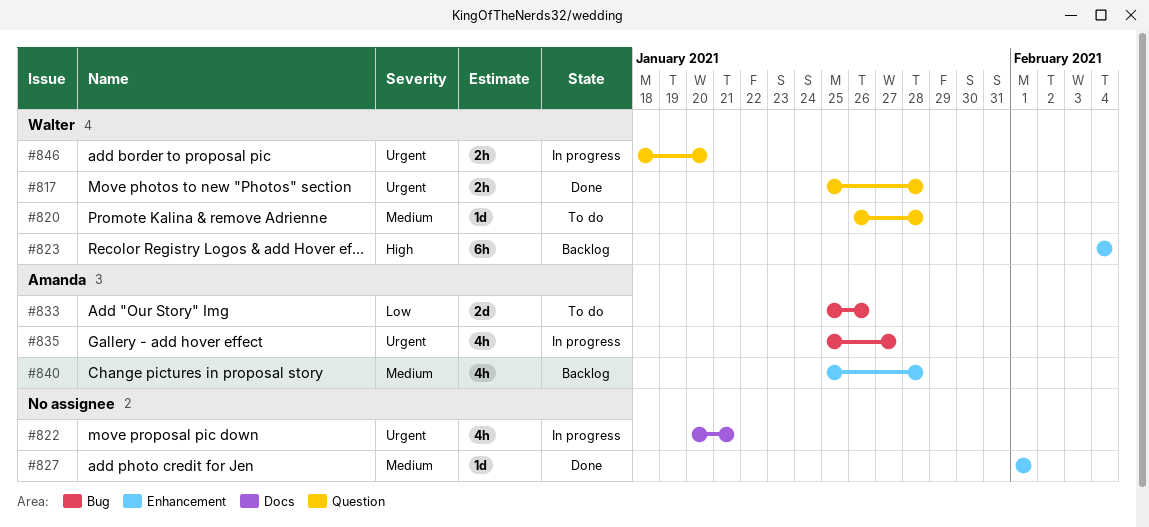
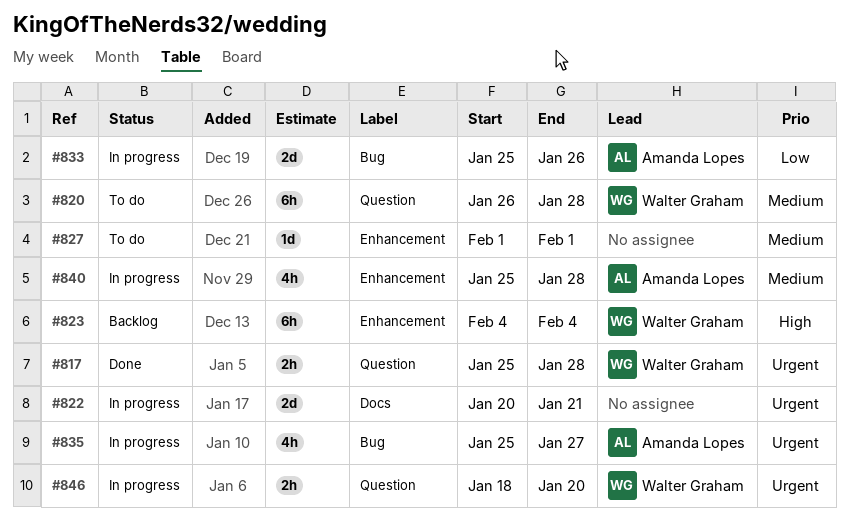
#820, estimate: 1d -> 6h
#822, estimate: 4h -> 2d
#827, status: Done -> To do
#833, status: To do -> In progress
#840, status: Backlog -> In progress

